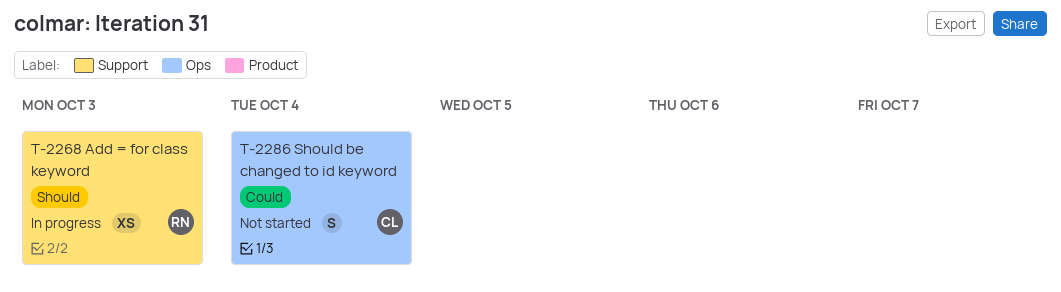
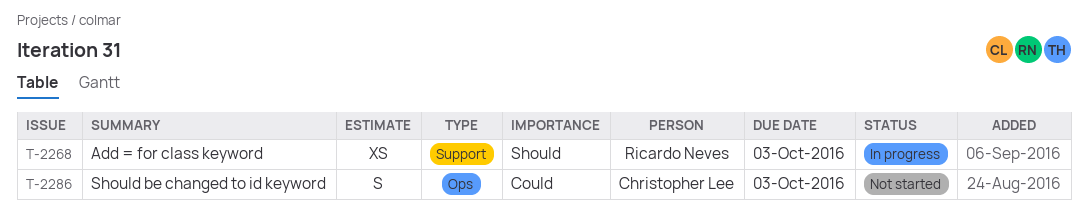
T-2286, due: Oct 4 -> Oct 3

